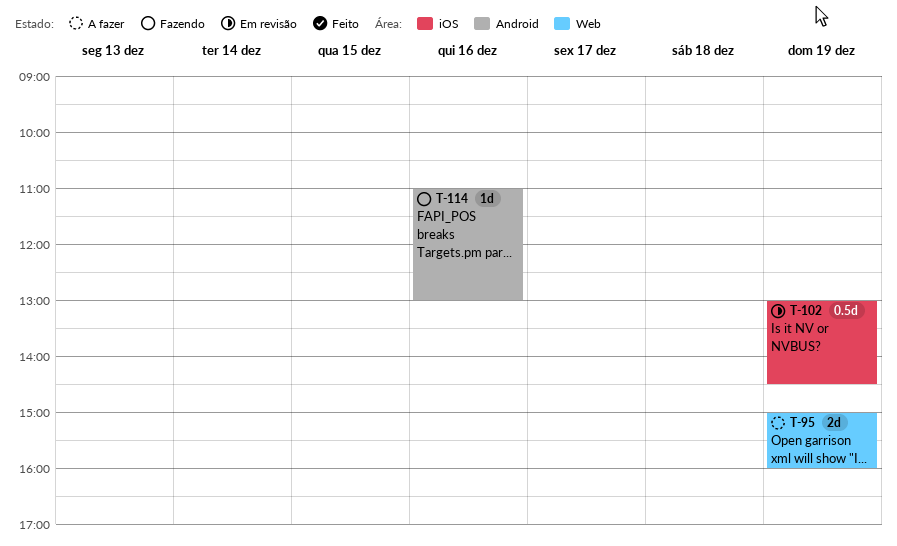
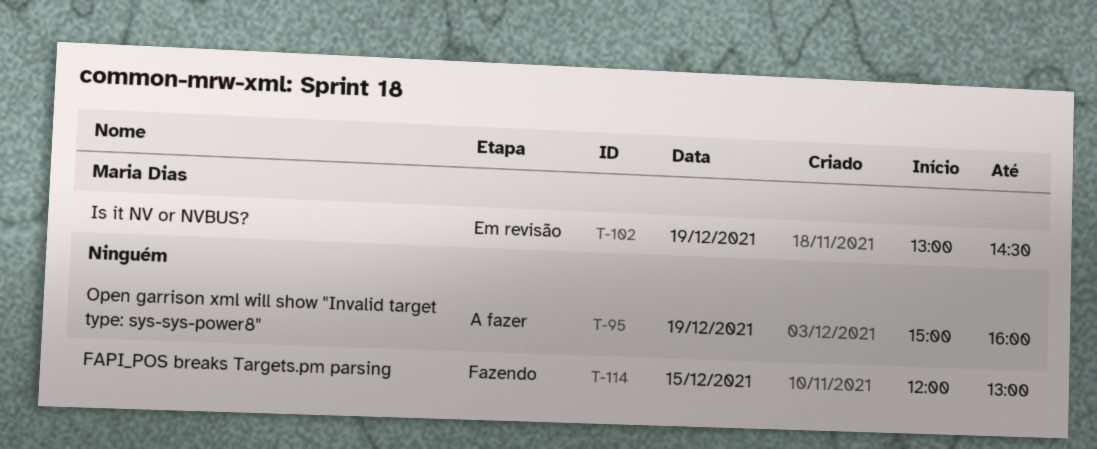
T-114, day: Dec 16 -> Dec 15
T-114, begins: 11:00 -> 12:00

